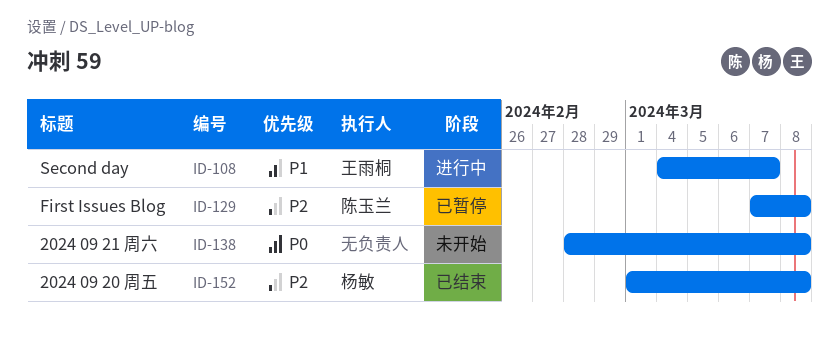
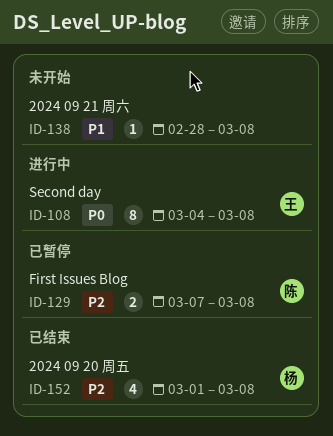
ID-108, priority: P1 -> P0
ID-108, due: Mar 7 -> Mar 8
ID-138, priority: P0 -> P1

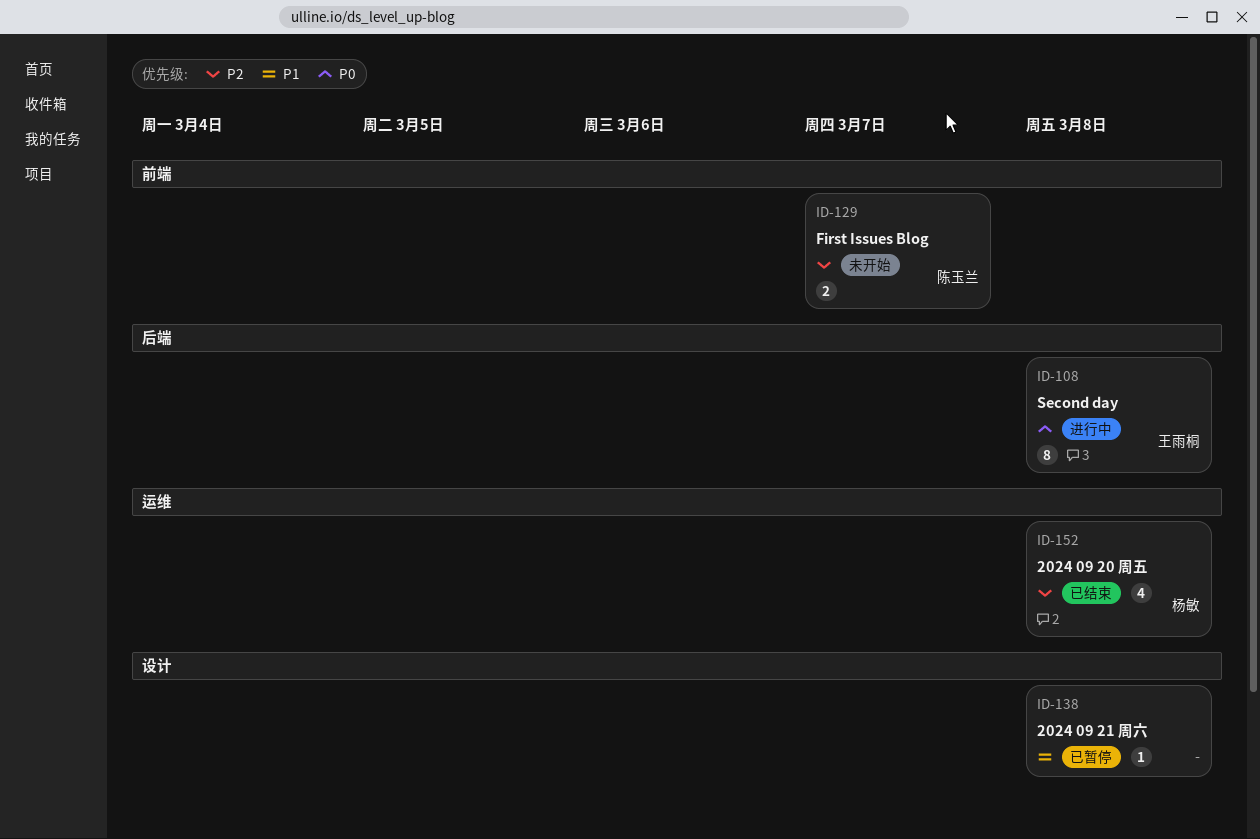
ID-129, status: 已暂停 -> 未开始
ID-129, due: Mar 8 -> Mar 7
ID-138, status: 未开始 -> 已暂停

